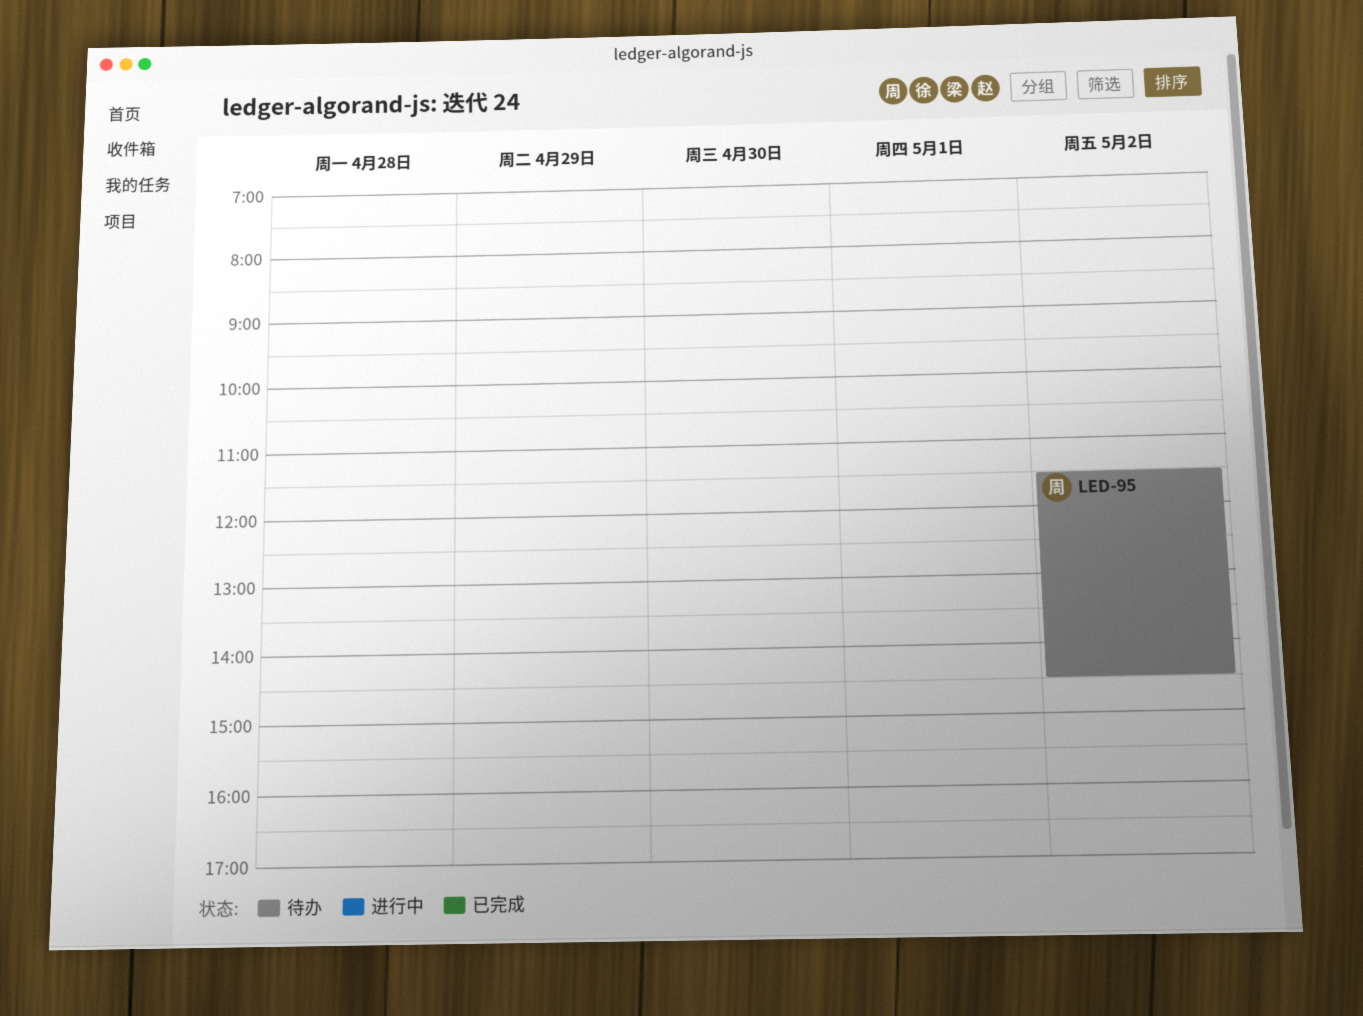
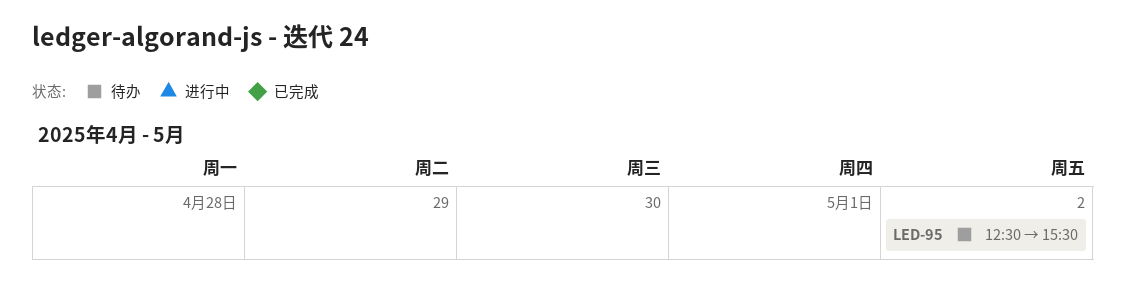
LED-95, begins: 11:30 -> 12:30
LED-95, ends: 14:30 -> 15:30

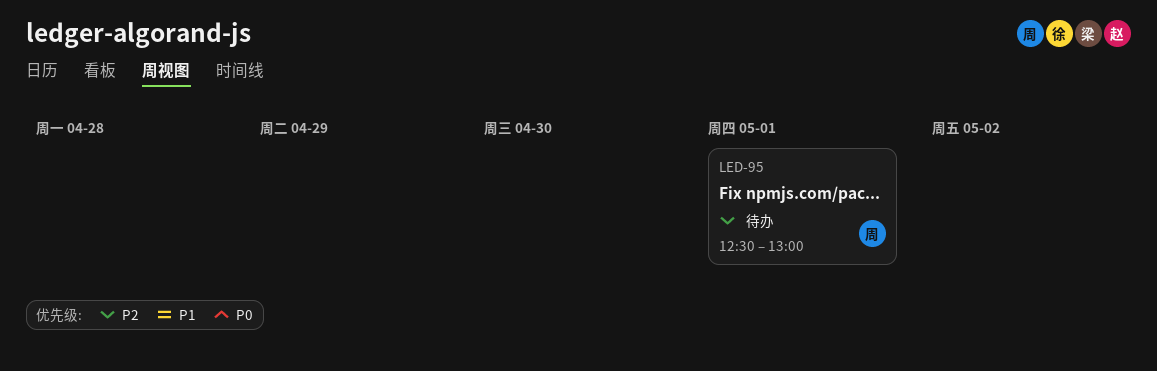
LED-95, day: May 2 -> May 1
LED-95, ends: 15:30 -> 13:00

